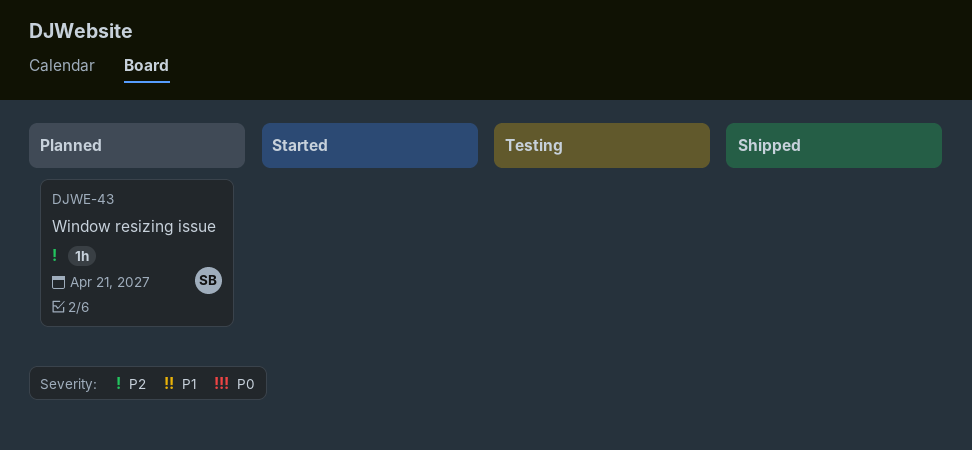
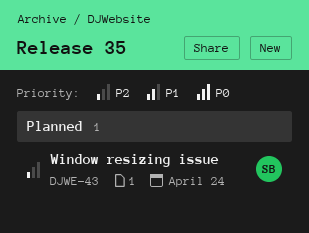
DJWE-43, due: Apr 21 -> Apr 24

